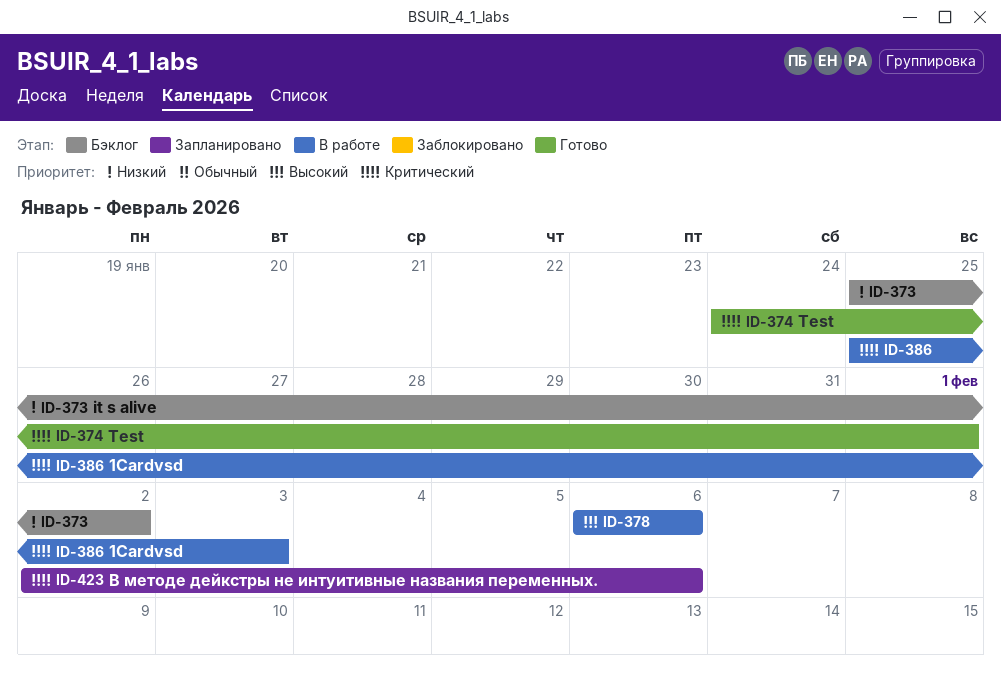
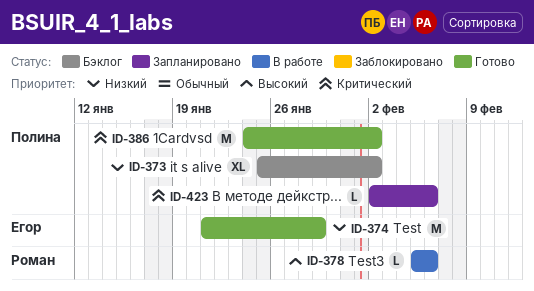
ID-374, priority: Критический -> Низкий
ID-374, start: Jan 24 -> Jan 21
ID-374, due: Feb 1 -> Jan 29
ID-378, start: Feb 6 -> Feb 5
ID-386, status: В работе -> Готово
ID-386, start: Jan 25 -> Jan 24
ID-386, due: Feb 3 -> Feb 2

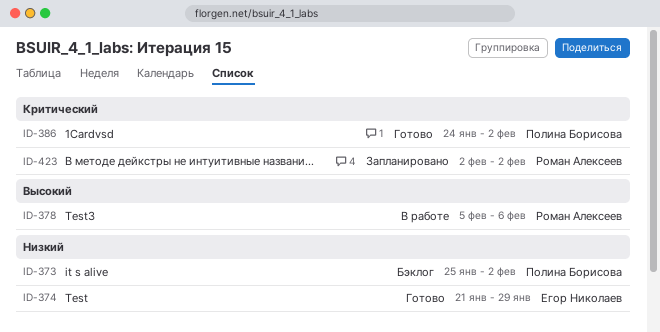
ID-423, owner: Полина Борисова -> Роман Алексеев
ID-423, due: Feb 6 -> Feb 2

